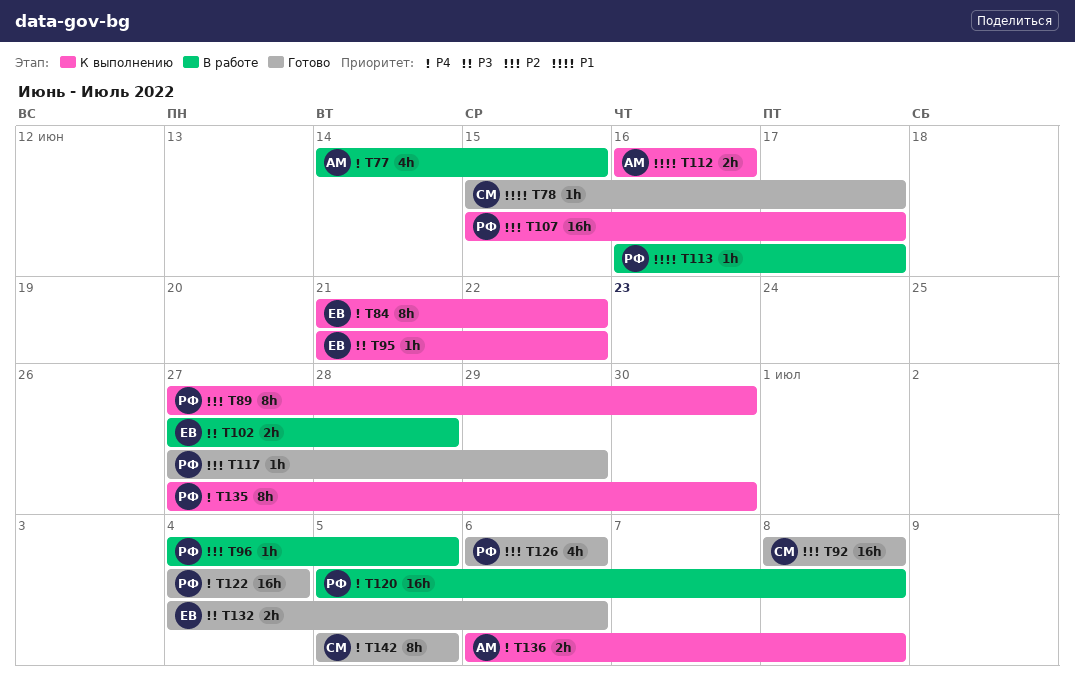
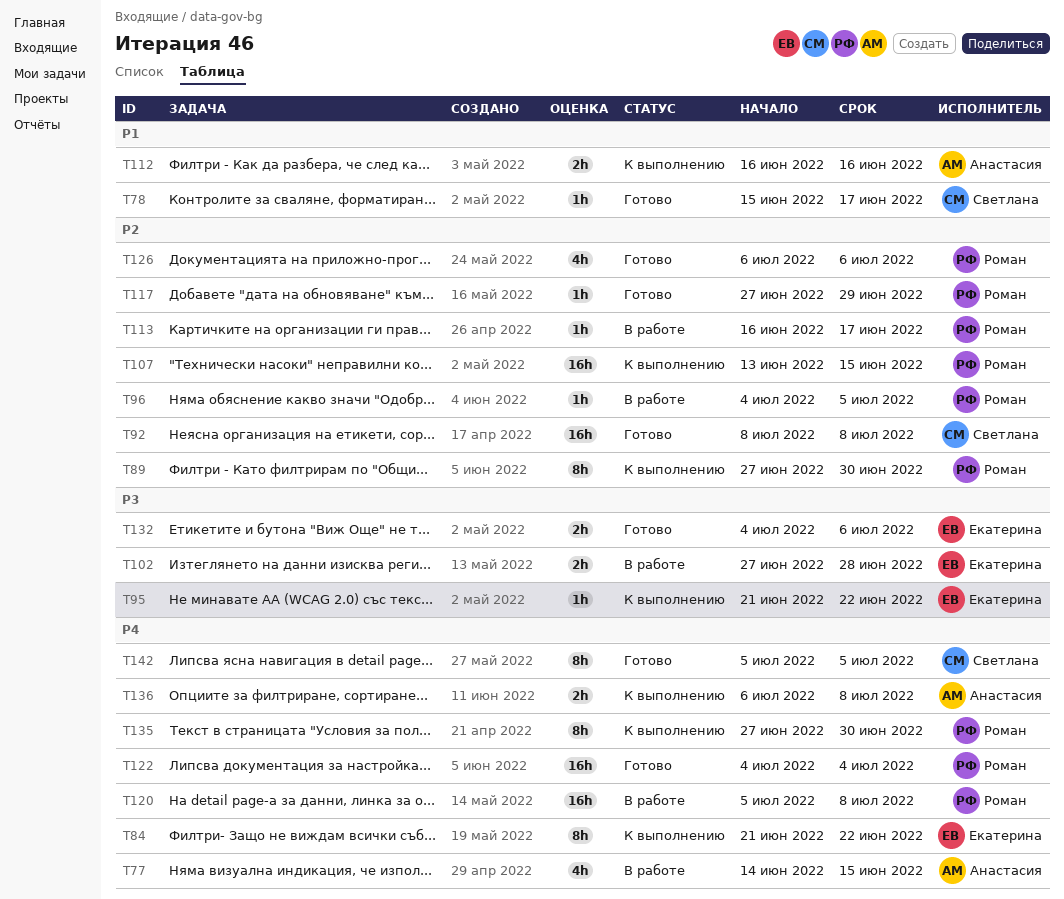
T107, start: Jun 15 -> Jun 13
T107, due: Jun 17 -> Jun 15
T113, priority: P1 -> P2

